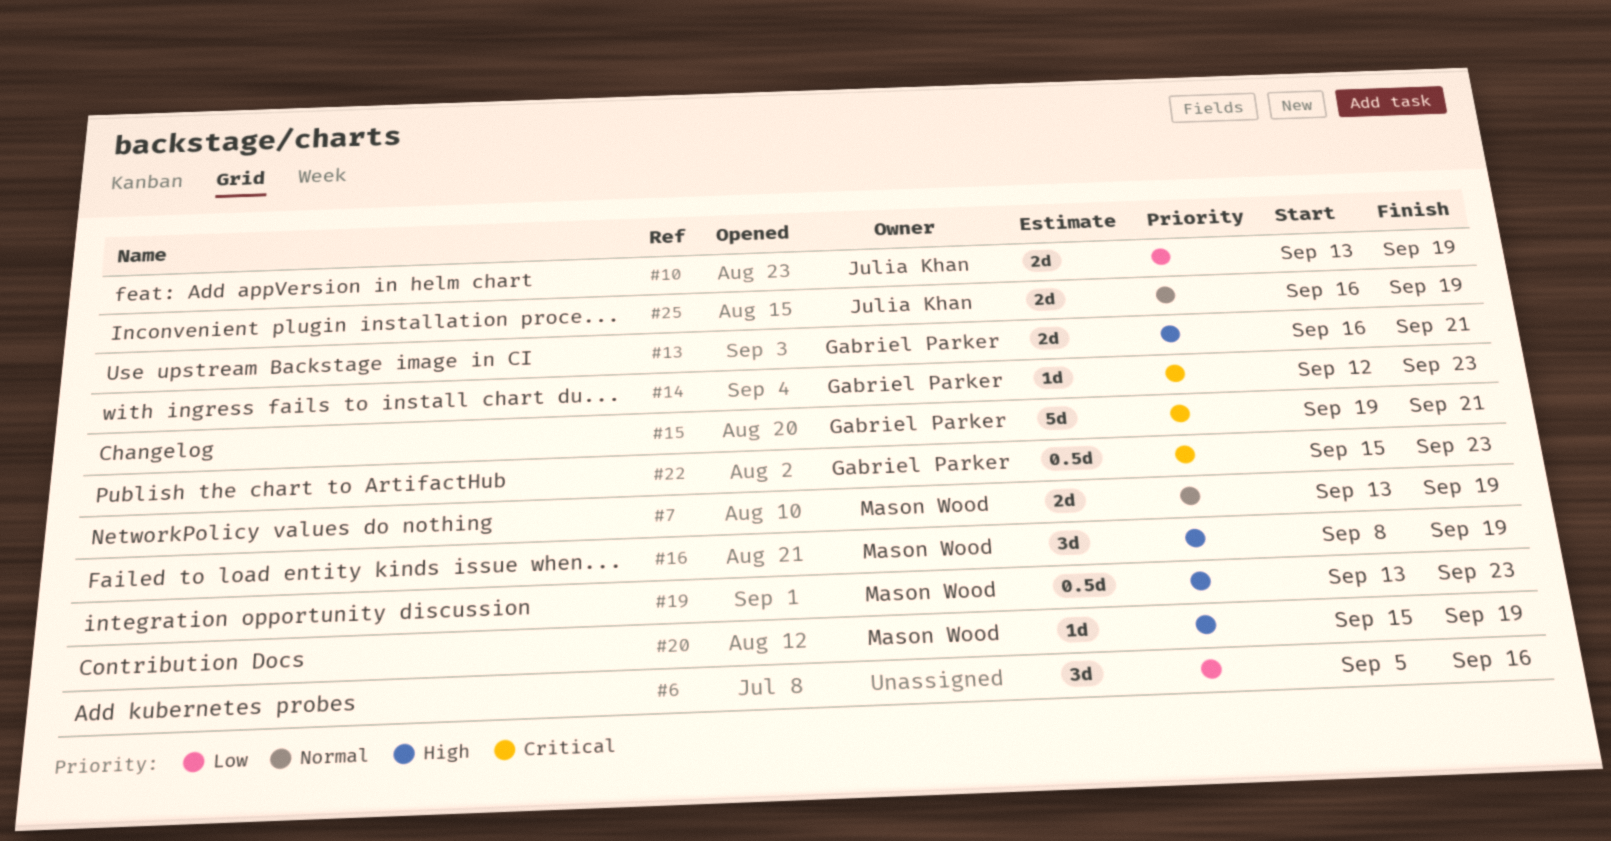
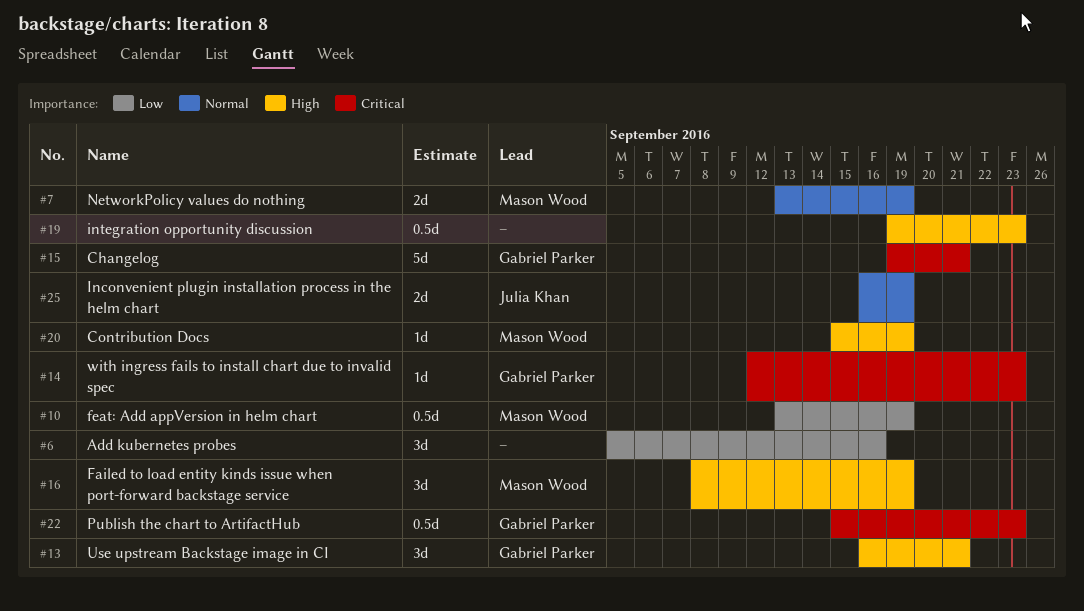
#10, owner: Julia Khan -> Mason Wood
#10, estimate: 2d -> 0.5d
#13, estimate: 2d -> 3d
#19, owner: Mason Wood -> none
#19, start: Sep 13 -> Sep 19

